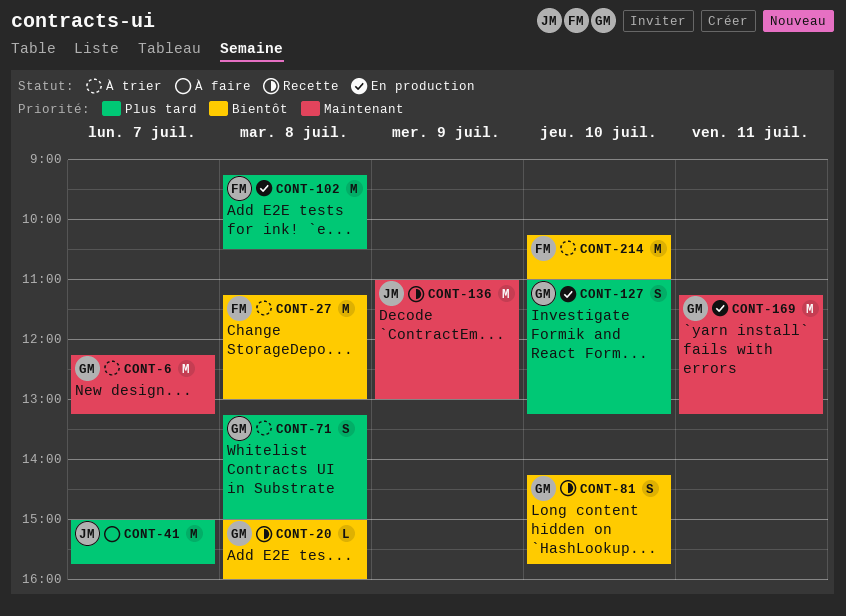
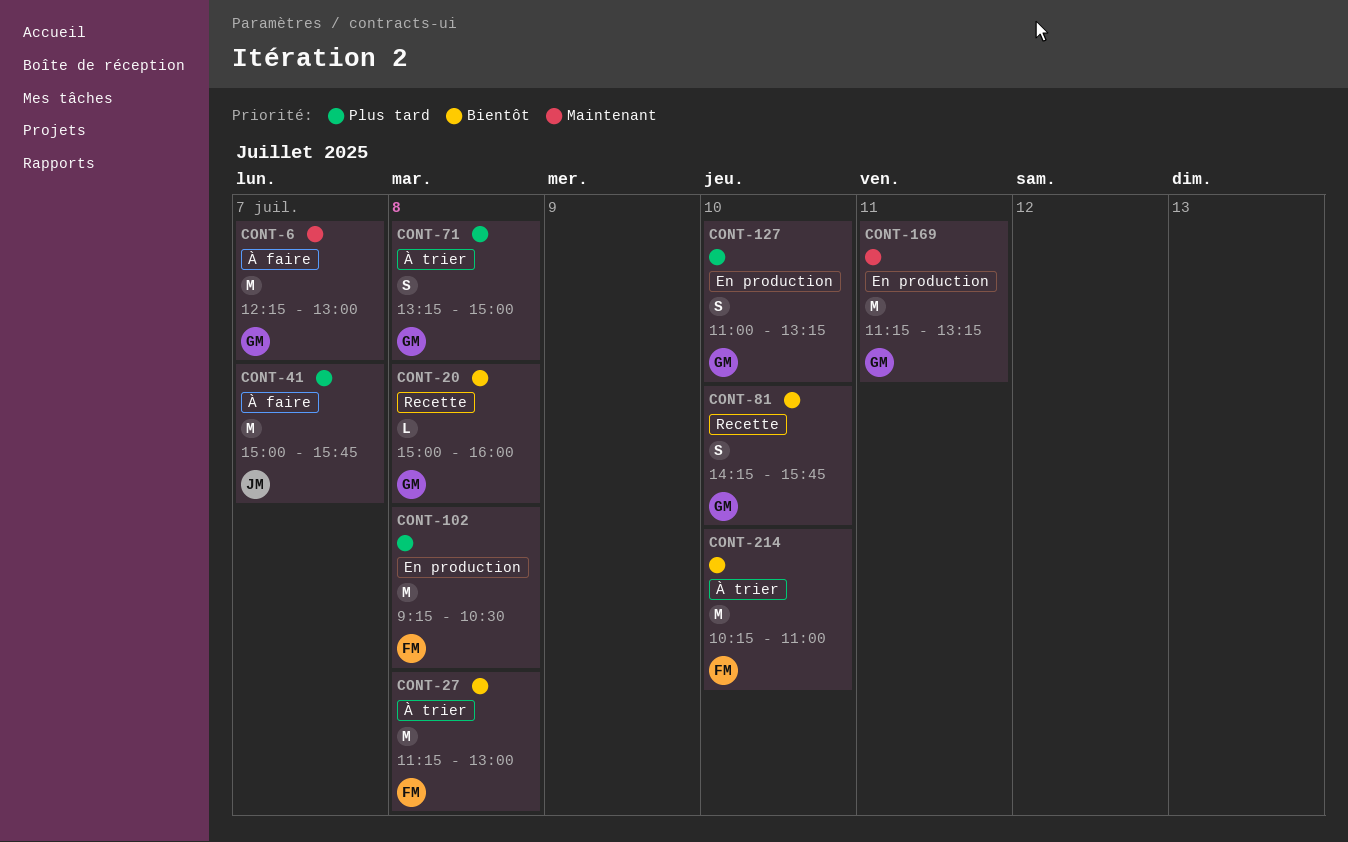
CONT-6, status: À trier -> À faire
CONT-6, ends: 13:15 -> 13:00
CONT-136: present -> none

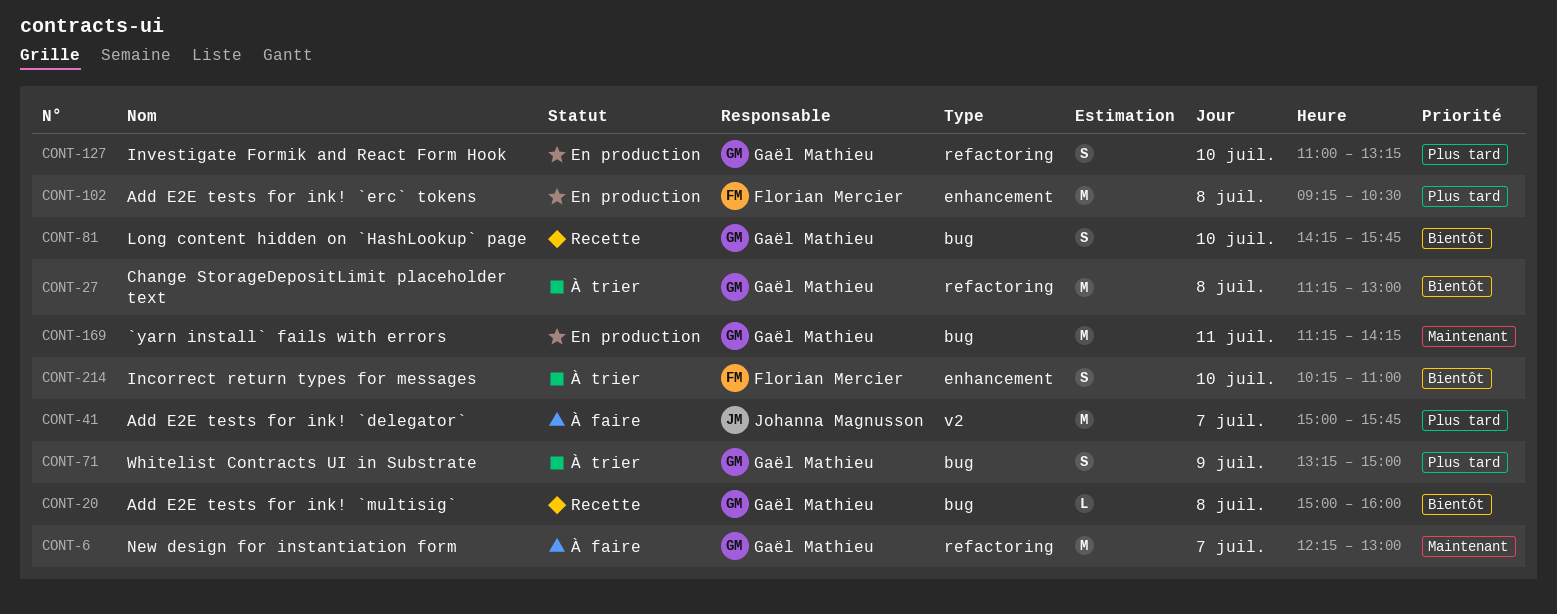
CONT-27, owner: Florian Mercier -> Gaël Mathieu
CONT-71, day: Jul 8 -> Jul 9
CONT-169, ends: 13:15 -> 14:15
CONT-214, estimate: M -> S

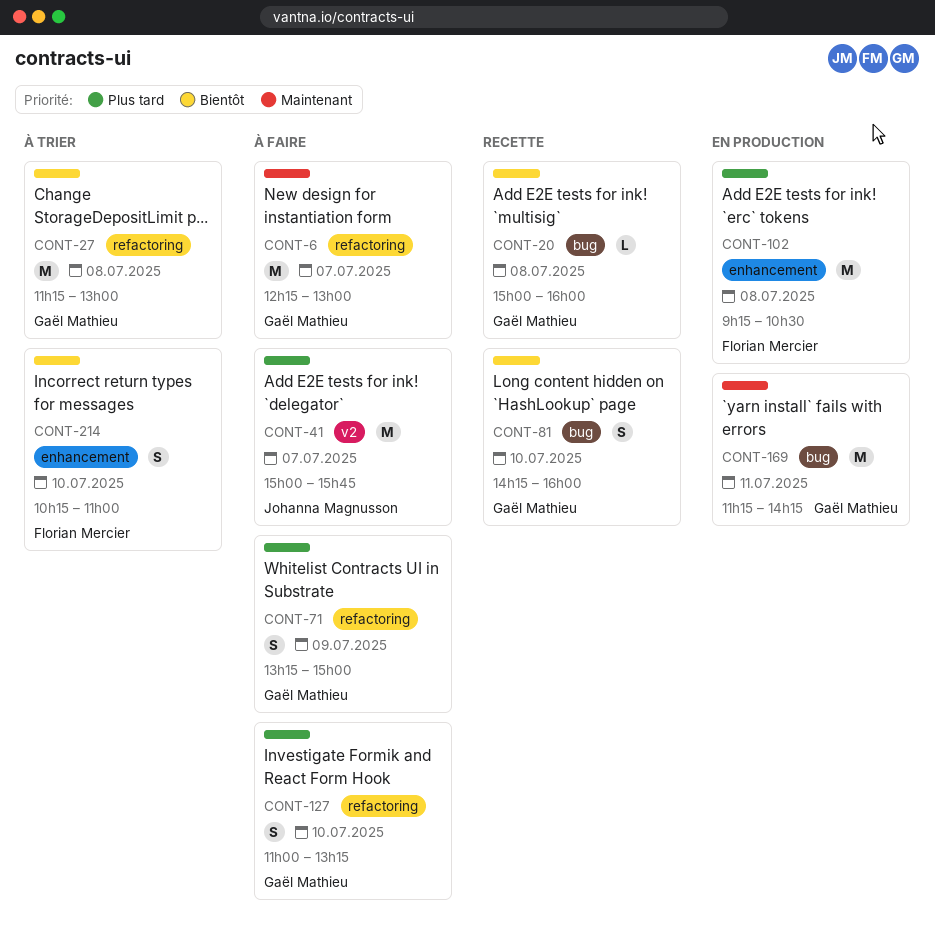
CONT-71, status: À trier -> À faire
CONT-71, label: bug -> refactoring
CONT-81, ends: 15:45 -> 16:00
CONT-127, status: En production -> À faire

